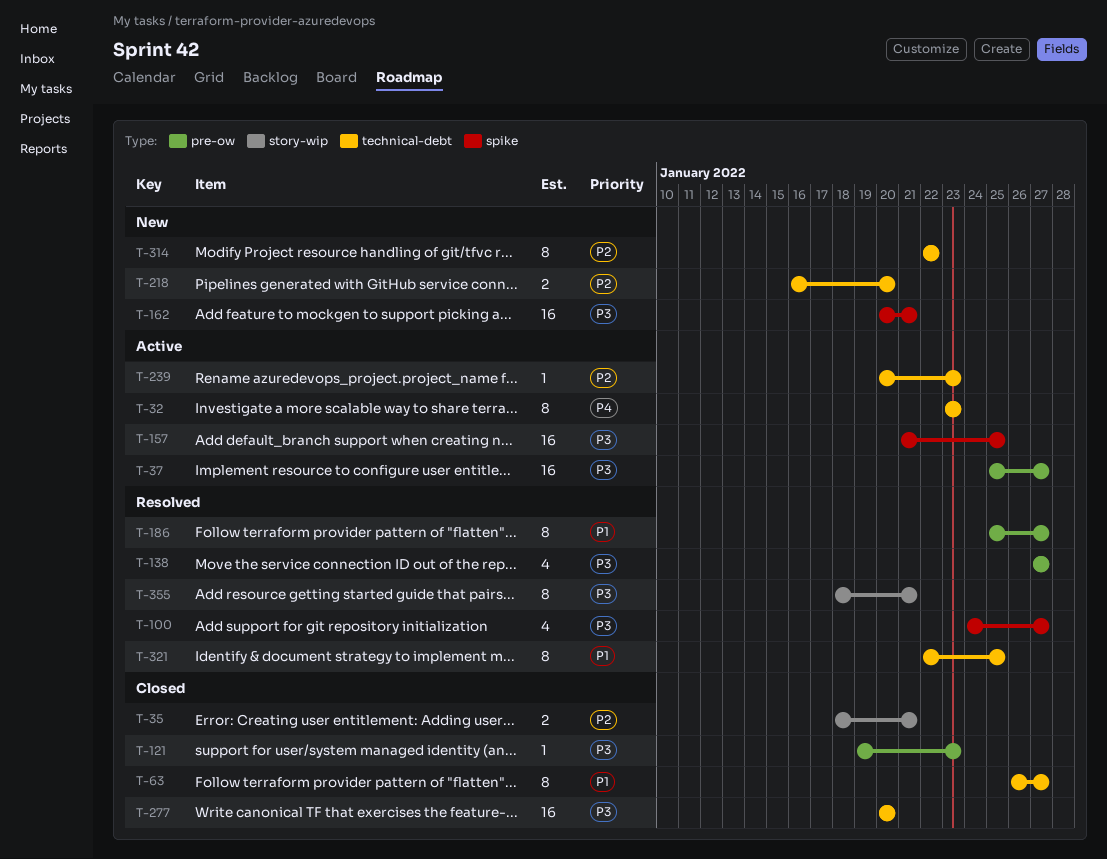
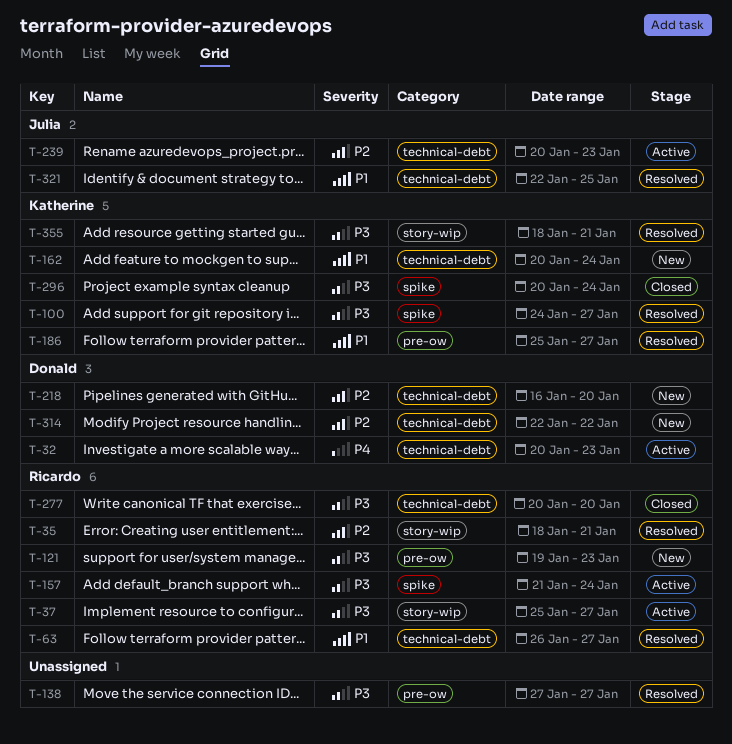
T-32, start: Jan 23 -> Jan 20
T-35, status: Closed -> Resolved
T-37, label: pre-ow -> story-wip
T-63, status: Closed -> Resolved
T-121, status: Closed -> New
T-157, due: Jan 25 -> Jan 24
T-162, priority: P3 -> P1
T-162, label: spike -> technical-debt
T-162, due: Jan 21 -> Jan 24
T-296: none -> present

